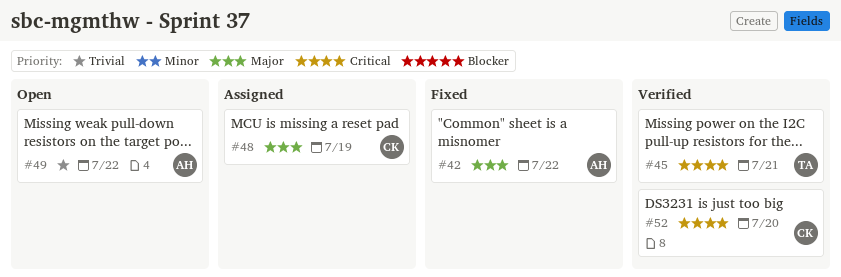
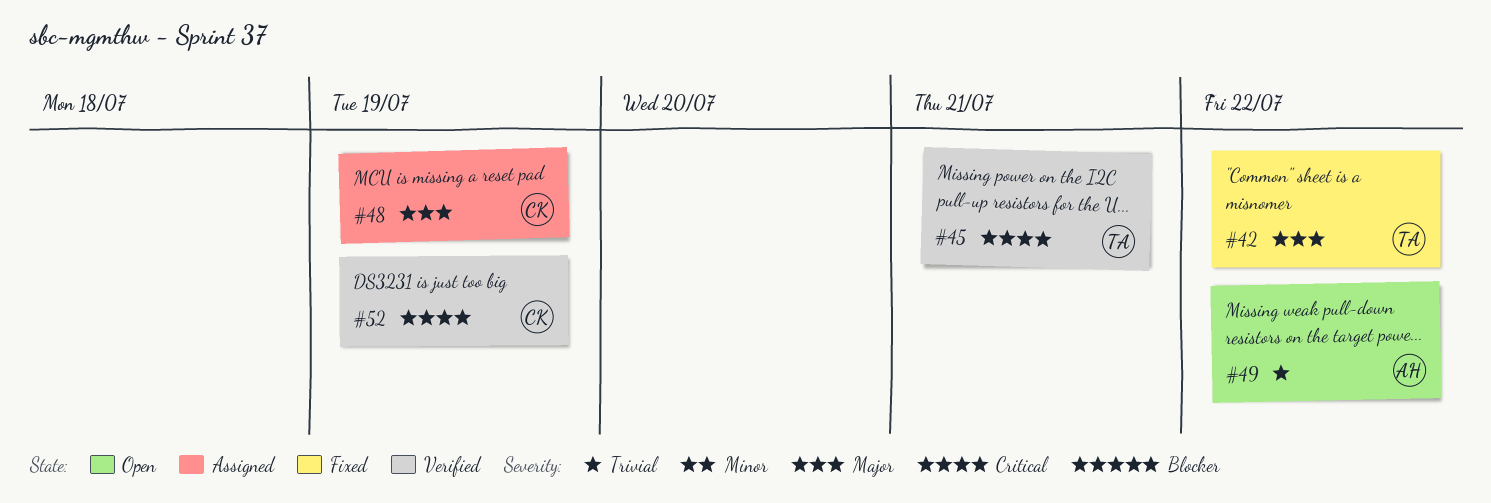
#42, owner: AH -> TA
#52, due: Jul 20 -> Jul 19

